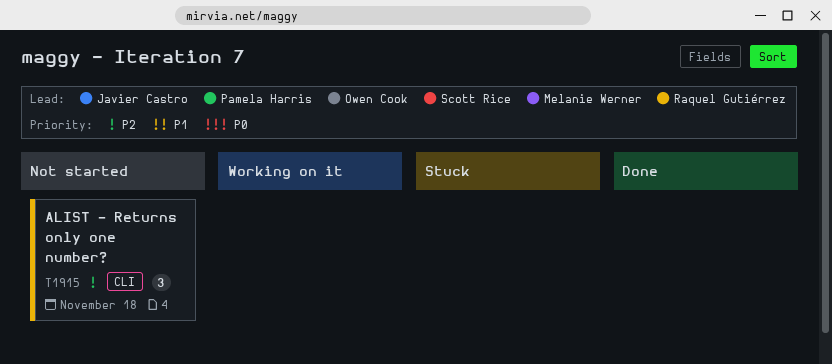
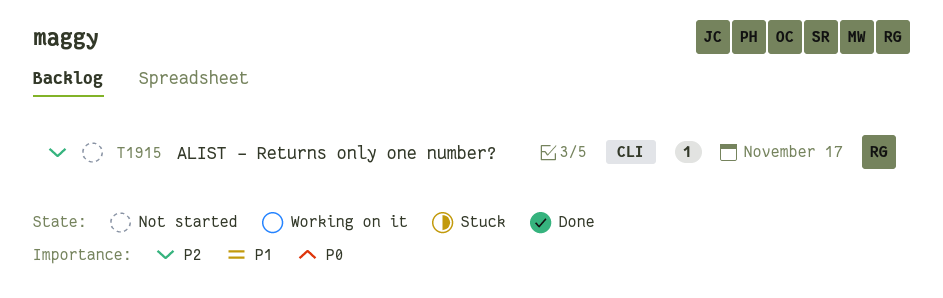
T1915, estimate: 3 -> 1
T1915, due: Nov 18 -> Nov 17

